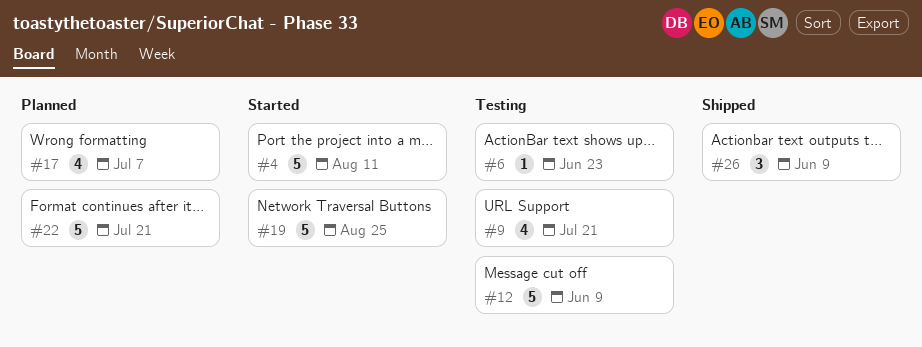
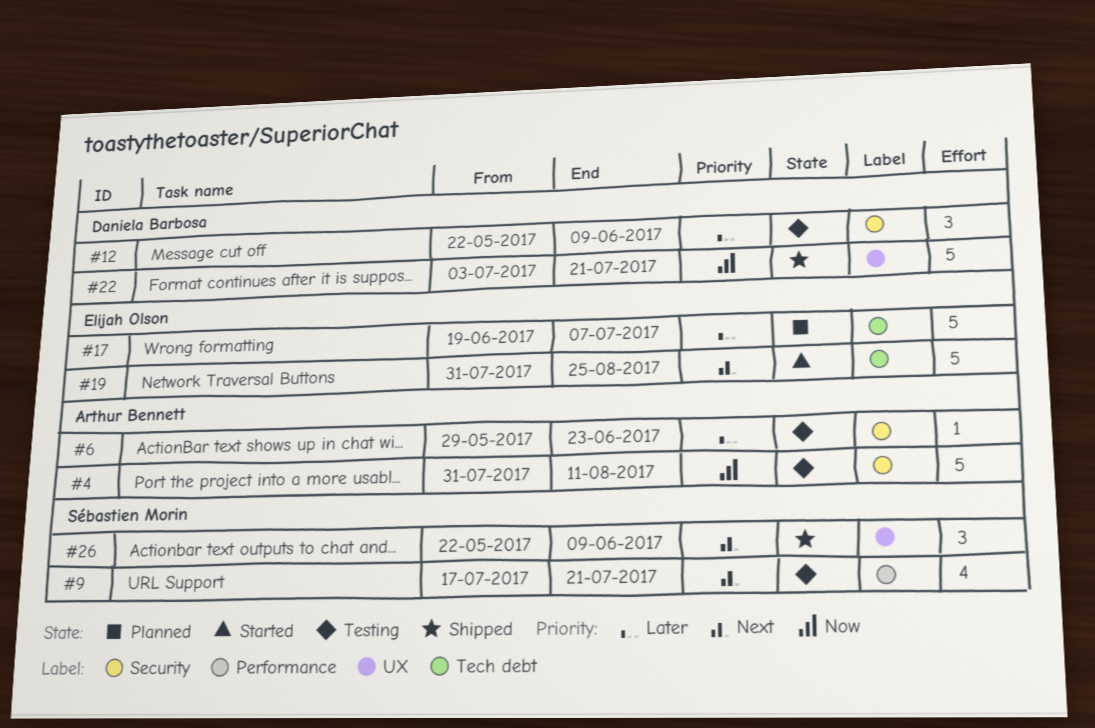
#4, status: Started -> Testing
#12, estimate: 5 -> 3
#17, estimate: 4 -> 5
#22, status: Planned -> Shipped

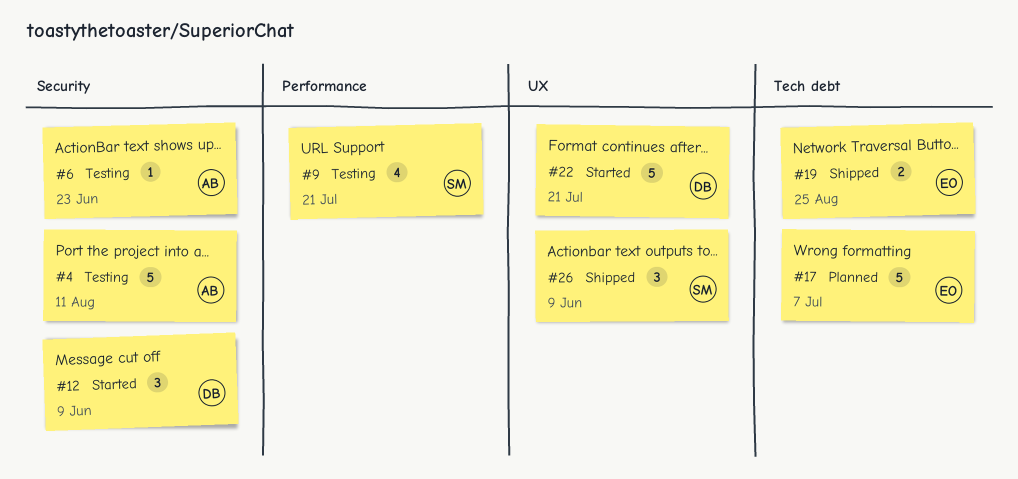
#12, status: Testing -> Started
#19, status: Started -> Shipped
#19, estimate: 5 -> 2
#22, status: Shipped -> Started

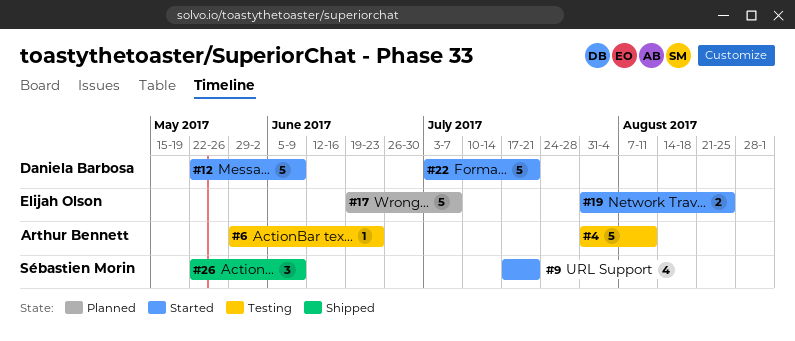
#9, status: Testing -> Started
#12, estimate: 3 -> 5
#19, status: Shipped -> Started

